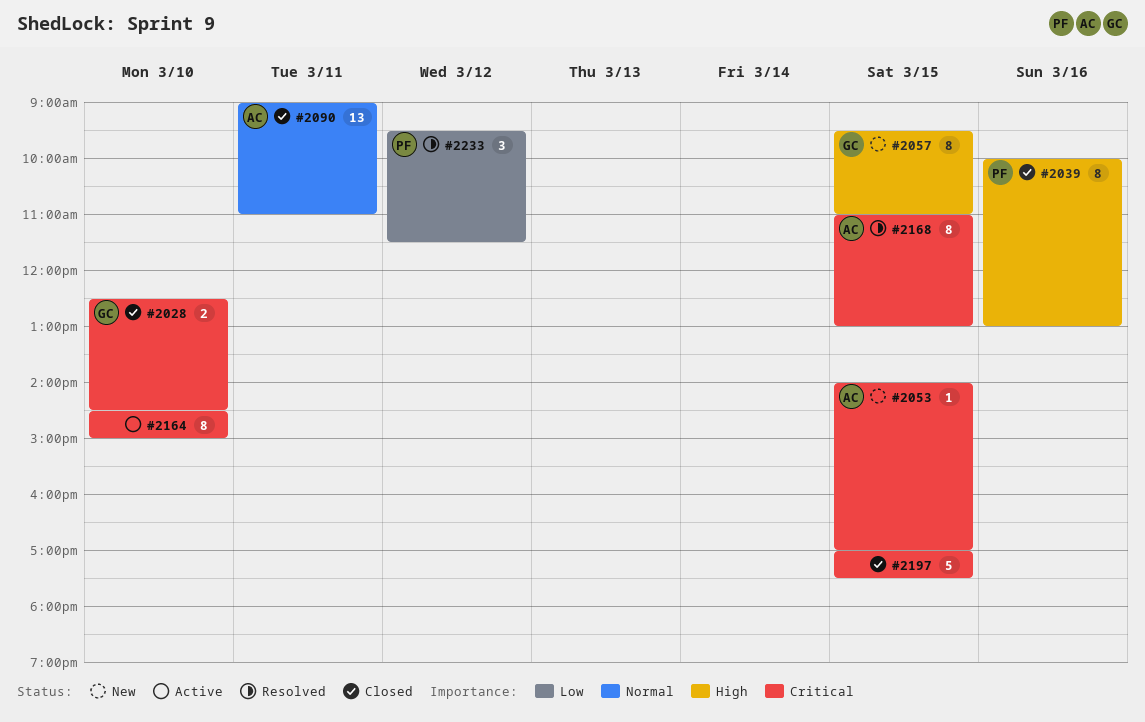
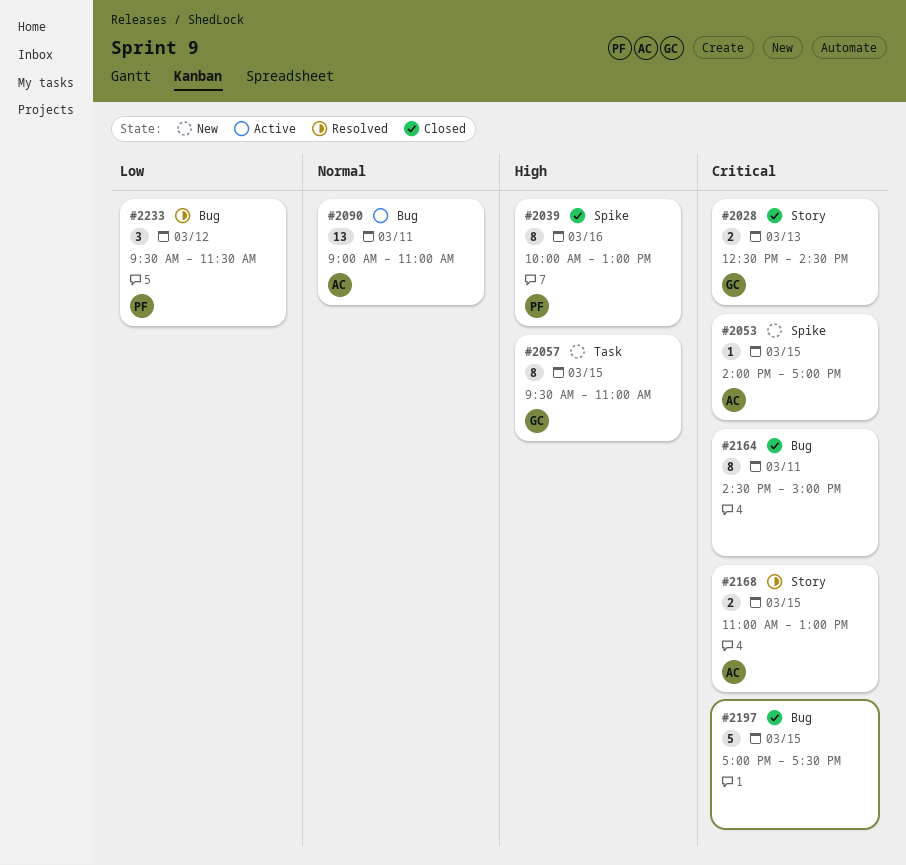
#2028, day: Mar 10 -> Mar 13
#2090, status: Closed -> Active
#2164, status: Active -> Closed
#2164, day: Mar 10 -> Mar 11
#2168, estimate: 8 -> 2

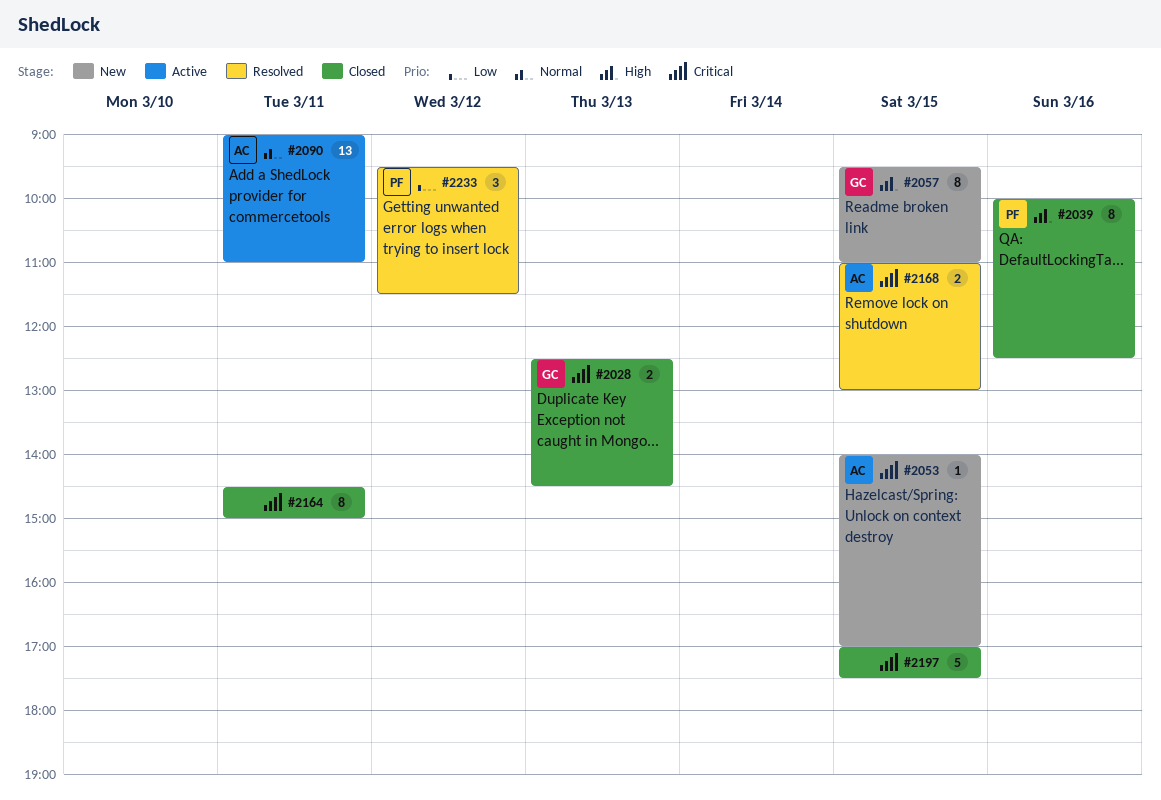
#2039, ends: 13:00 -> 12:30

